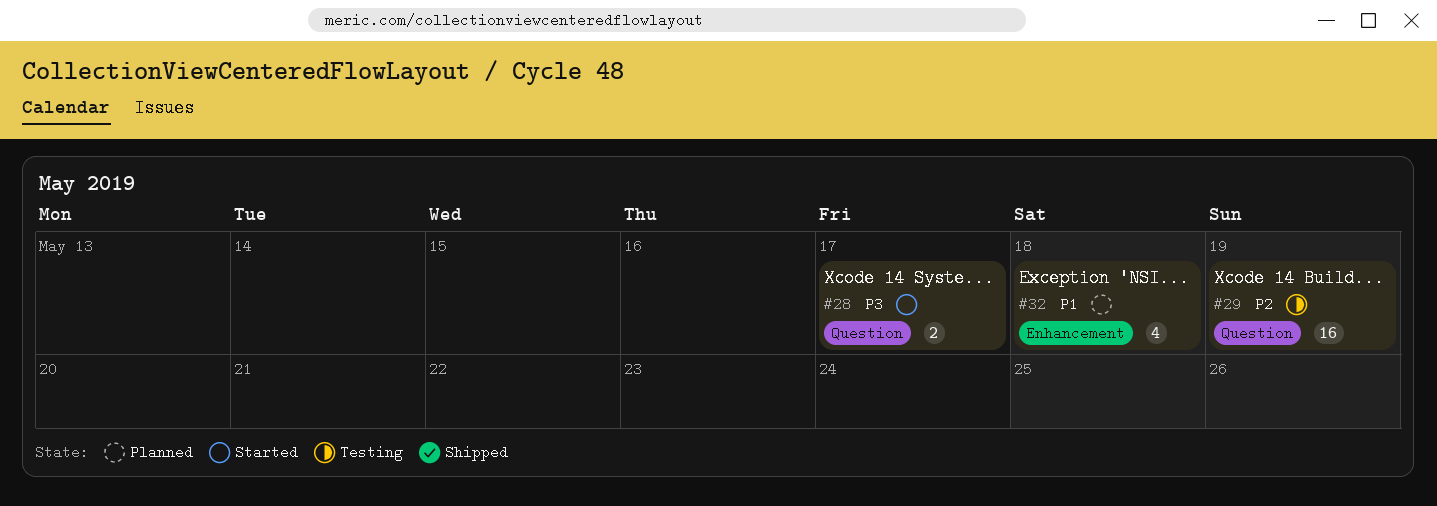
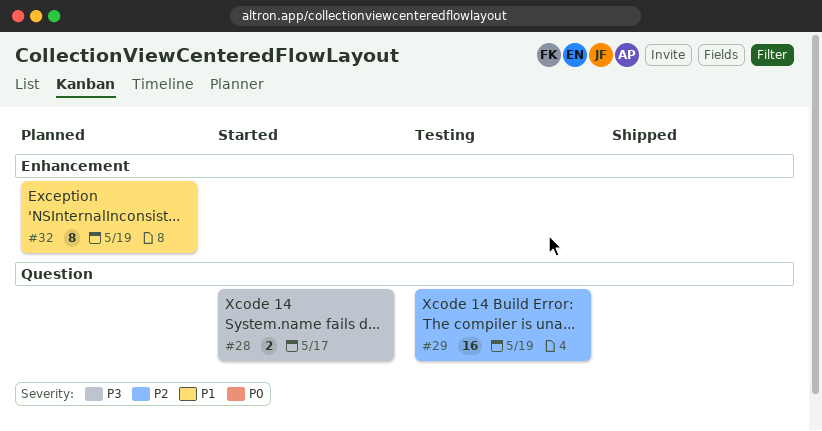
#32, estimate: 4 -> 8
#32, due: May 18 -> May 19

